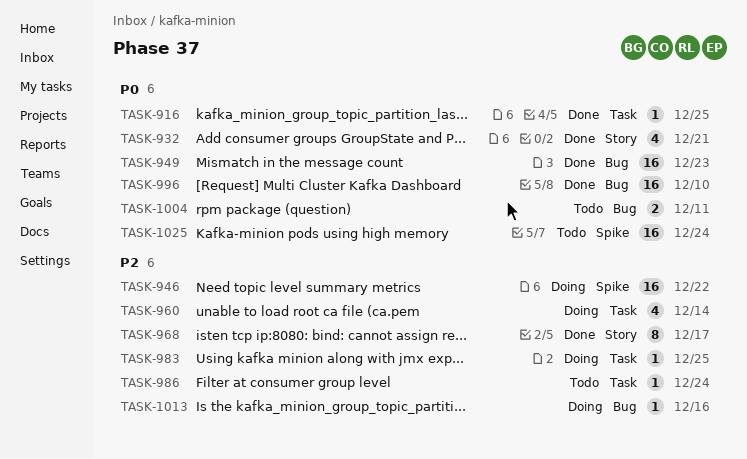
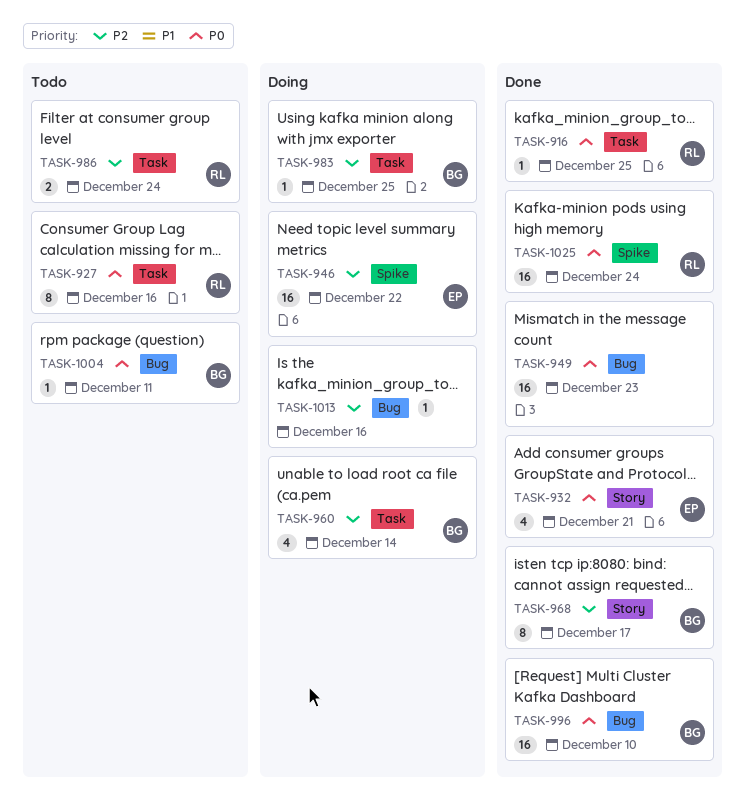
TASK-927: none -> present
TASK-986, estimate: 1 -> 2
TASK-1004, estimate: 2 -> 1
TASK-1025, status: Todo -> Done

